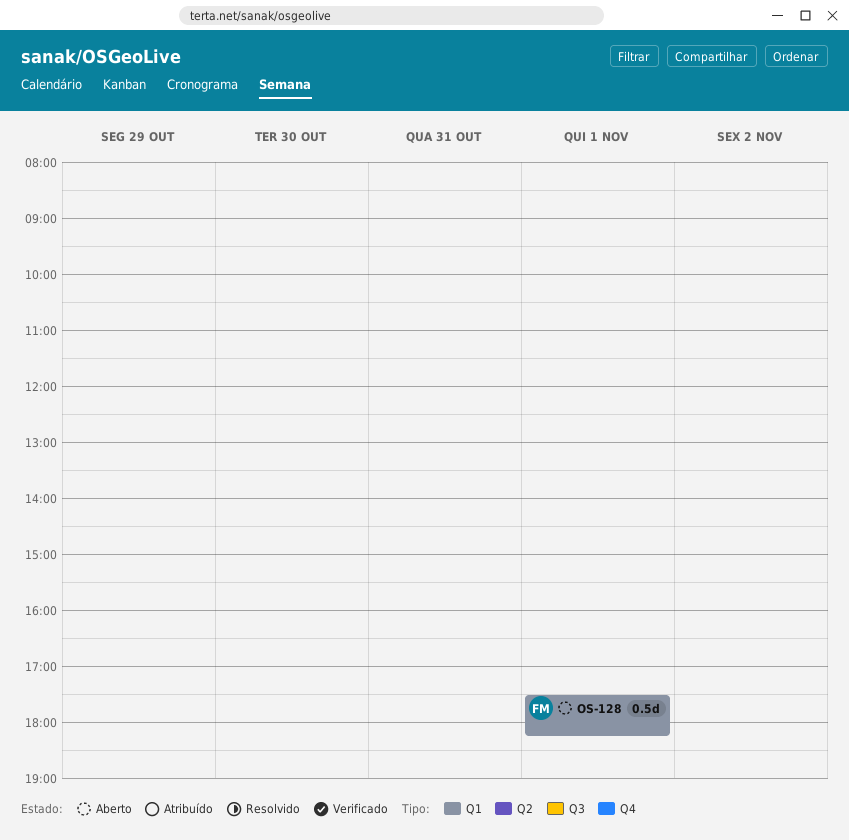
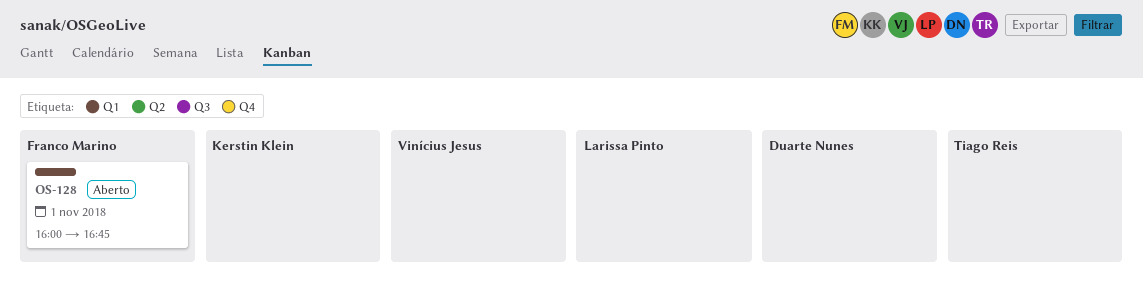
OS-128, begins: 17:30 -> 16:00
OS-128, ends: 18:15 -> 16:45

